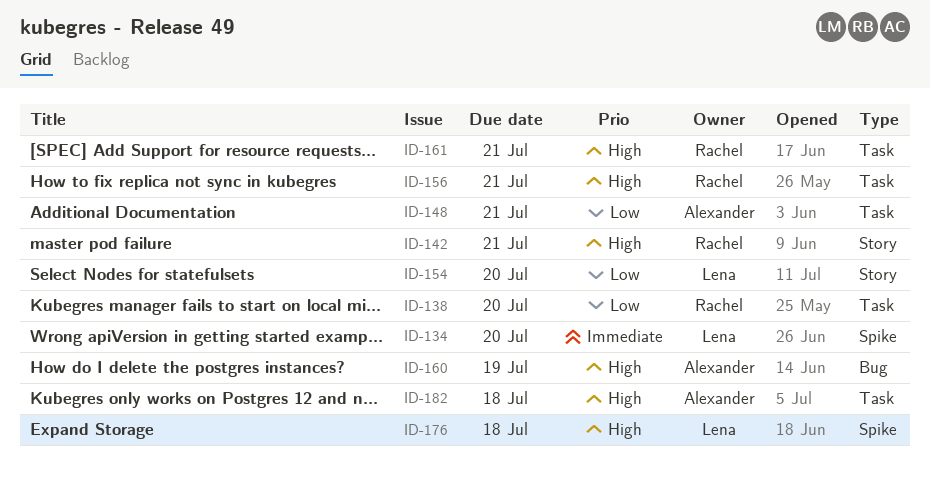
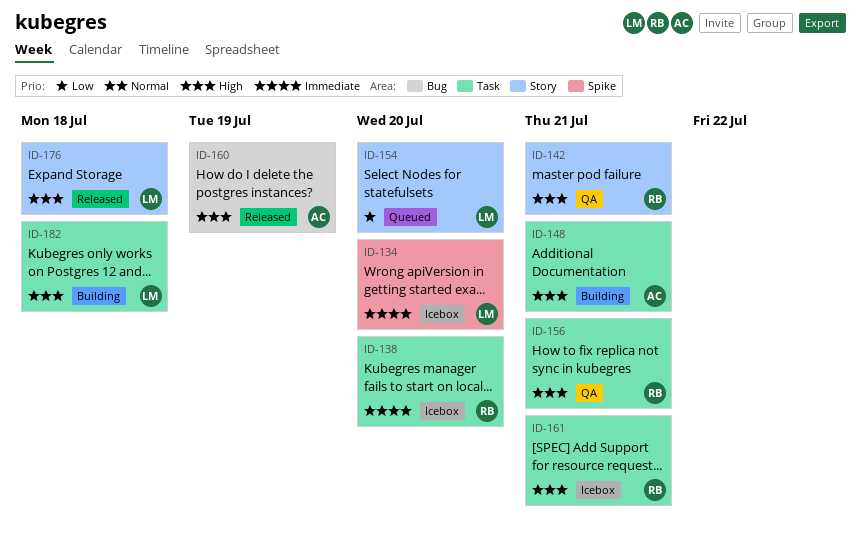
ID-138, priority: Low -> Immediate
ID-148, priority: Low -> High
ID-176, label: Spike -> Story
ID-182, owner: Alexander -> Lena

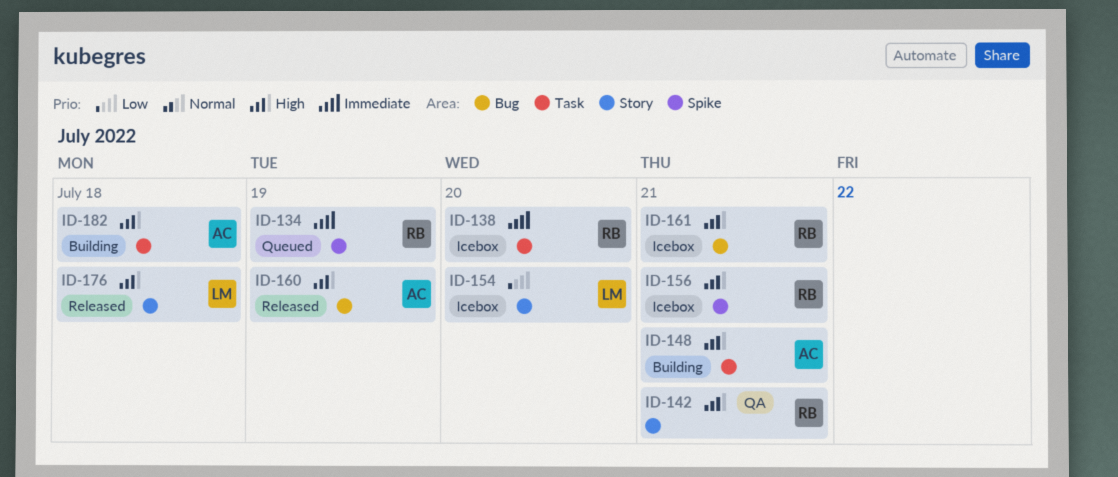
ID-134, status: Icebox -> Queued
ID-134, owner: LM -> RB
ID-134, due: Jul 20 -> Jul 19
ID-154, status: Queued -> Icebox
ID-156, status: QA -> Icebox
ID-156, label: Task -> Spike
ID-161, label: Task -> Bug
ID-182, owner: LM -> AC

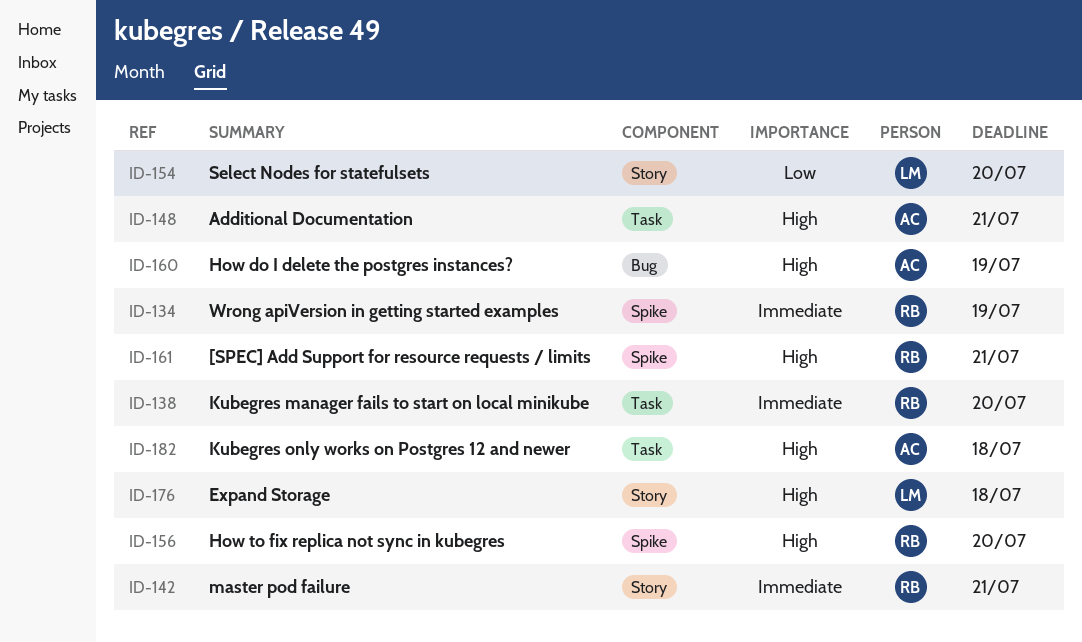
ID-142, priority: High -> Immediate
ID-156, due: Jul 21 -> Jul 20
ID-161, label: Bug -> Spike

